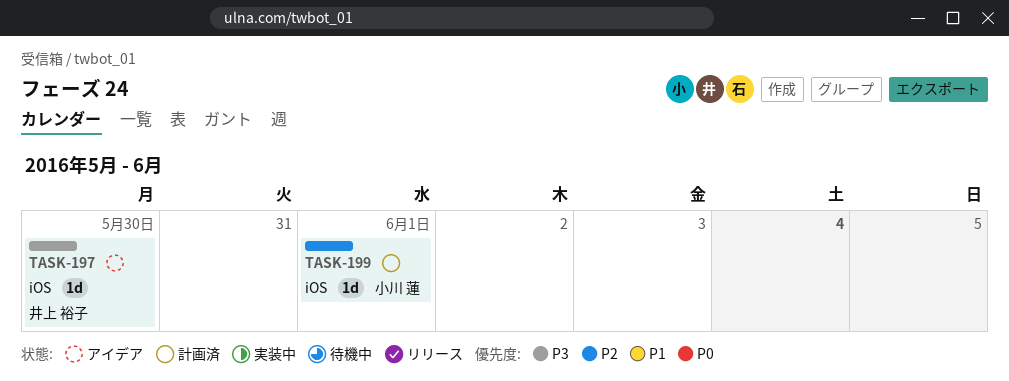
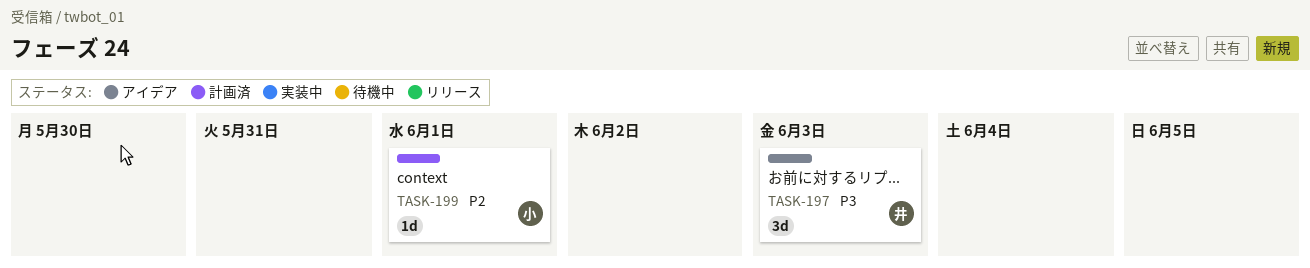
TASK-197, estimate: 1d -> 3d
TASK-197, due: May 30 -> Jun 3

